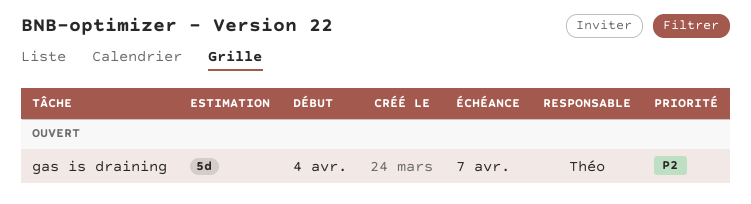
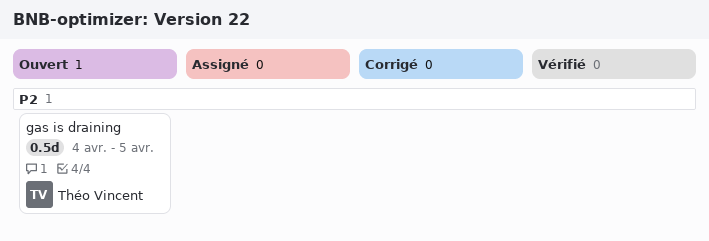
gas is draining, estimate: 5d -> 0.5d
gas is draining, due: Apr 7 -> Apr 5

